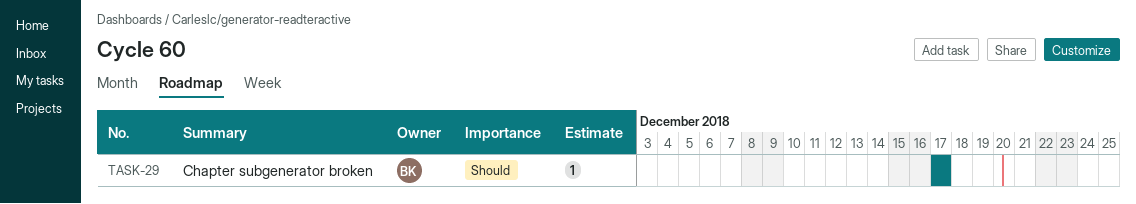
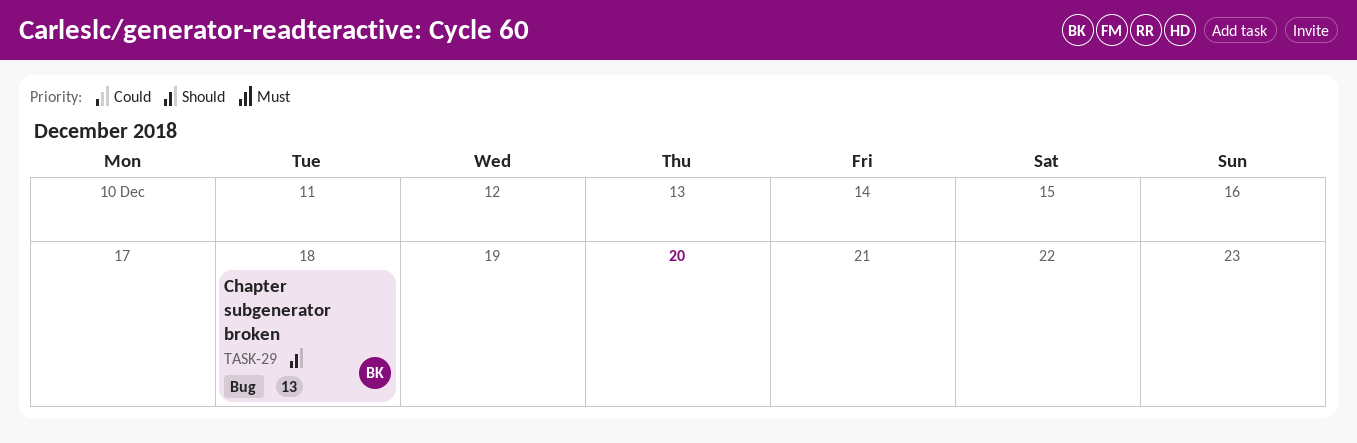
TASK-29, estimate: 1 -> 13
TASK-29, due: Dec 17 -> Dec 18

